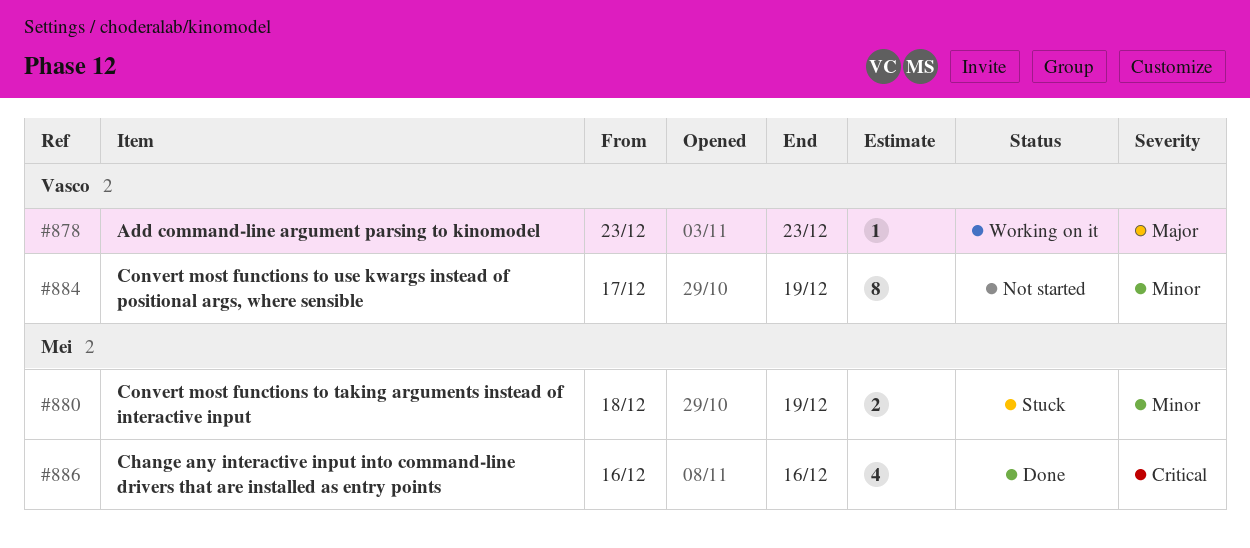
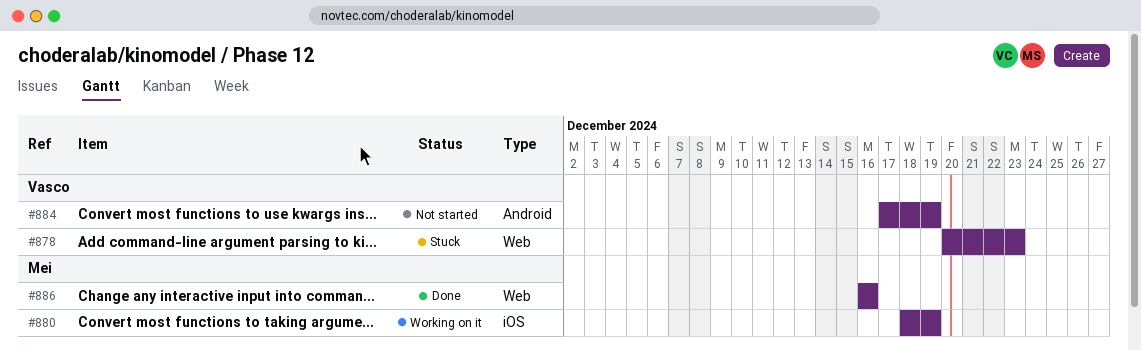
#878, status: Working on it -> Stuck
#878, start: Dec 23 -> Dec 20
#880, status: Stuck -> Working on it

